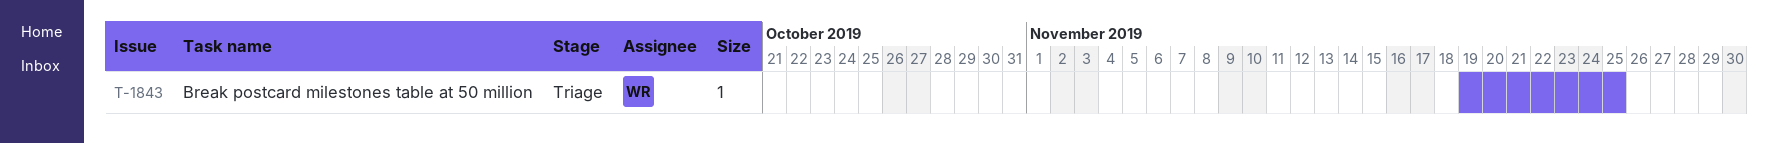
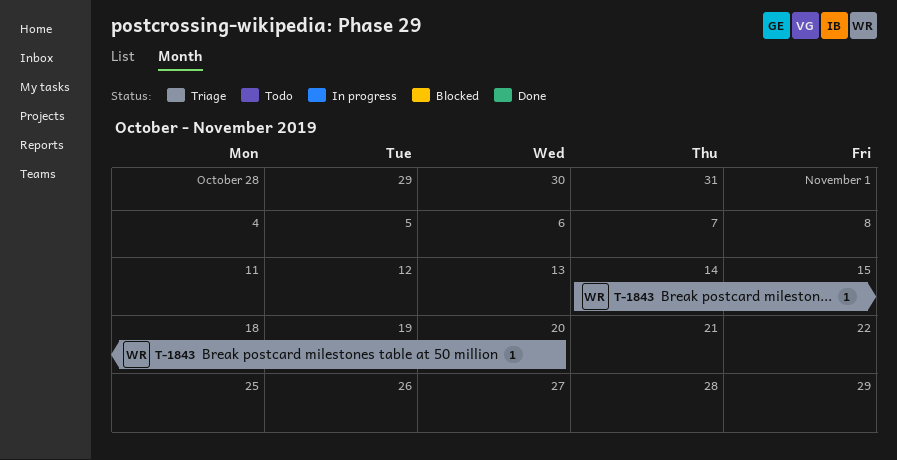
T-1843, start: Nov 19 -> Nov 14
T-1843, due: Nov 25 -> Nov 20

